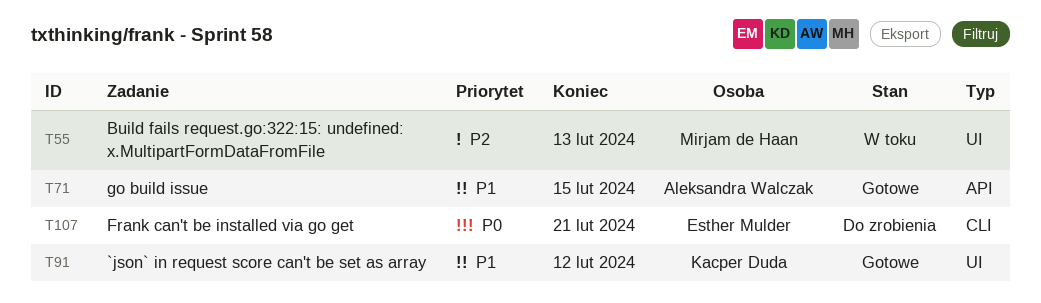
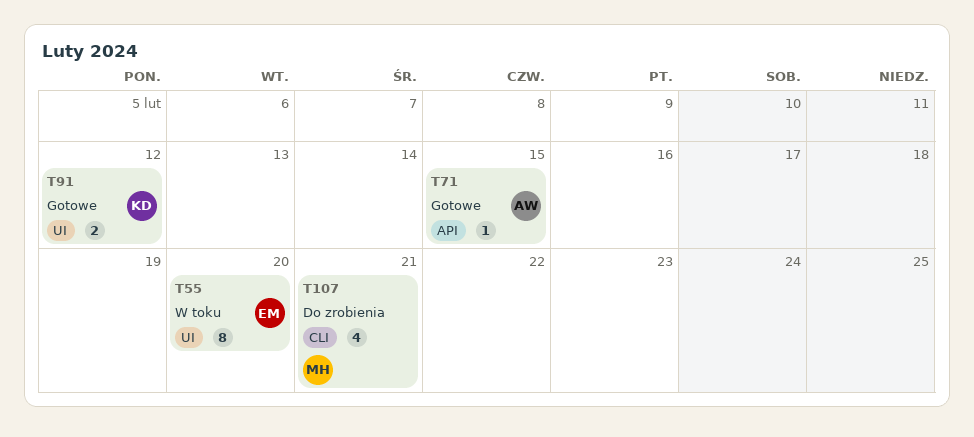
T55, owner: Mirjam de Haan -> Esther Mulder
T55, due: Feb 13 -> Feb 20
T107, owner: Esther Mulder -> Mirjam de Haan

